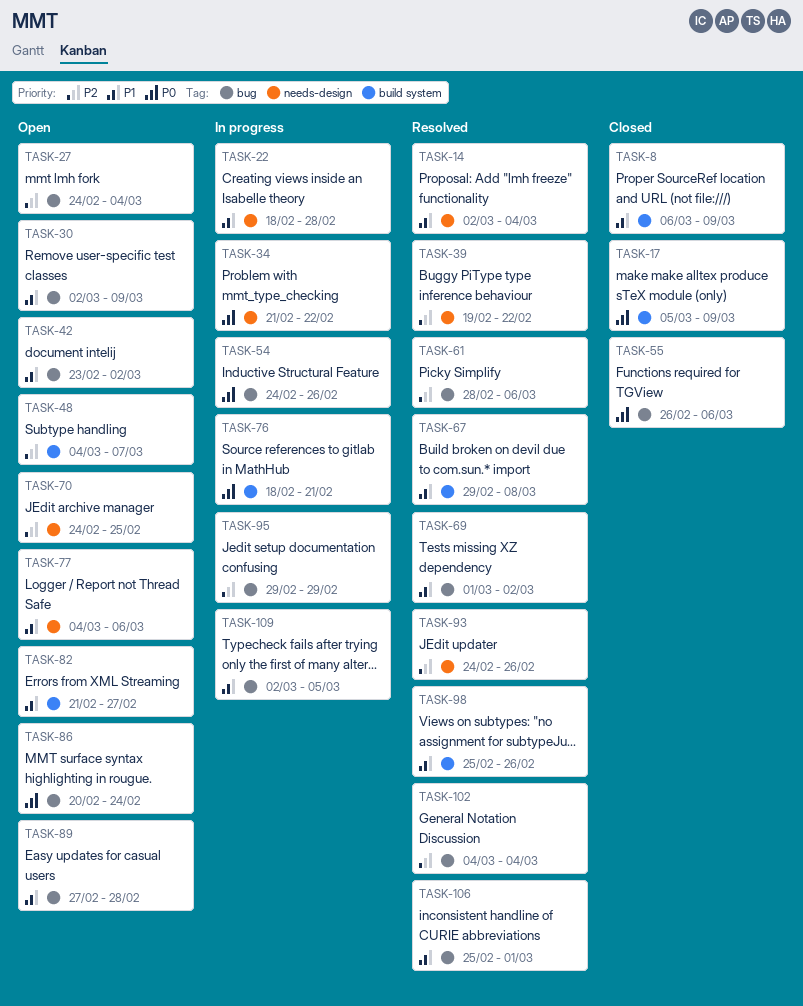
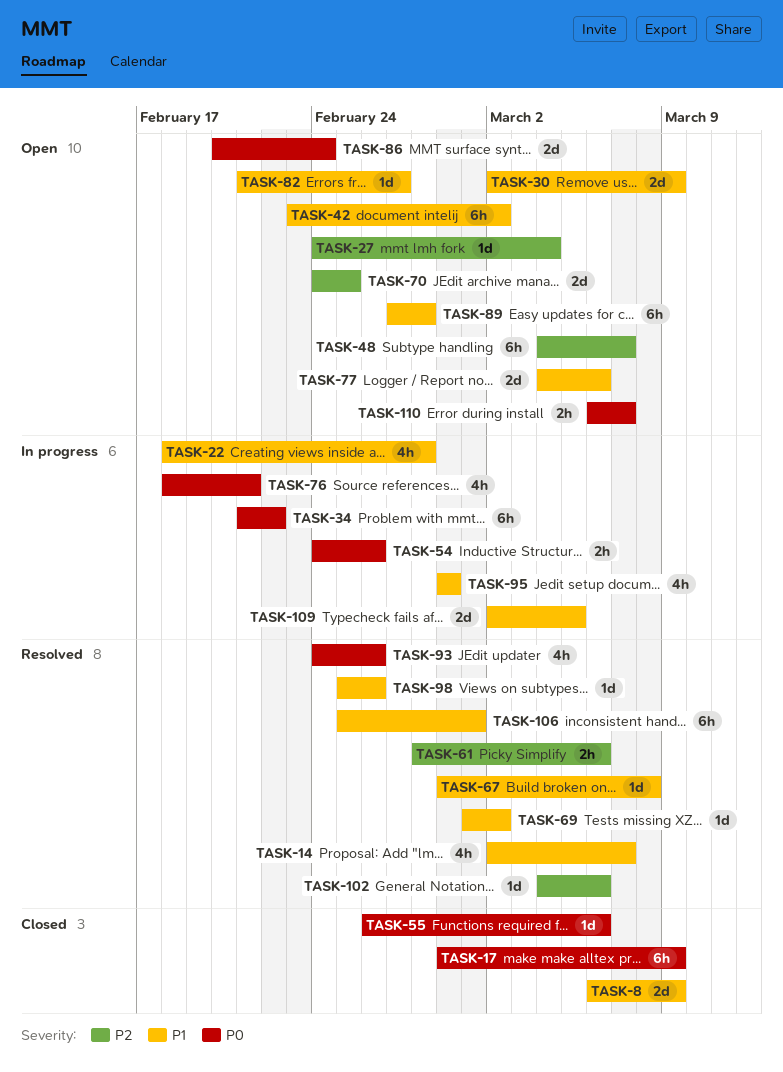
TASK-14, due: Mar 4 -> Mar 7
TASK-17, start: Mar 5 -> Feb 29
TASK-39: present -> none
TASK-93, priority: P2 -> P0
TASK-95, priority: P2 -> P1
TASK-102, due: Mar 4 -> Mar 6
TASK-110: none -> present

